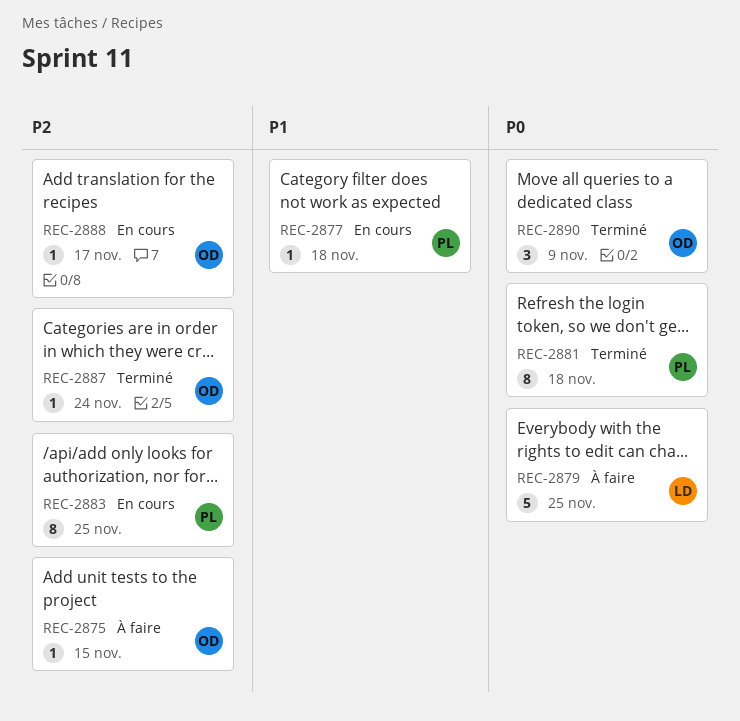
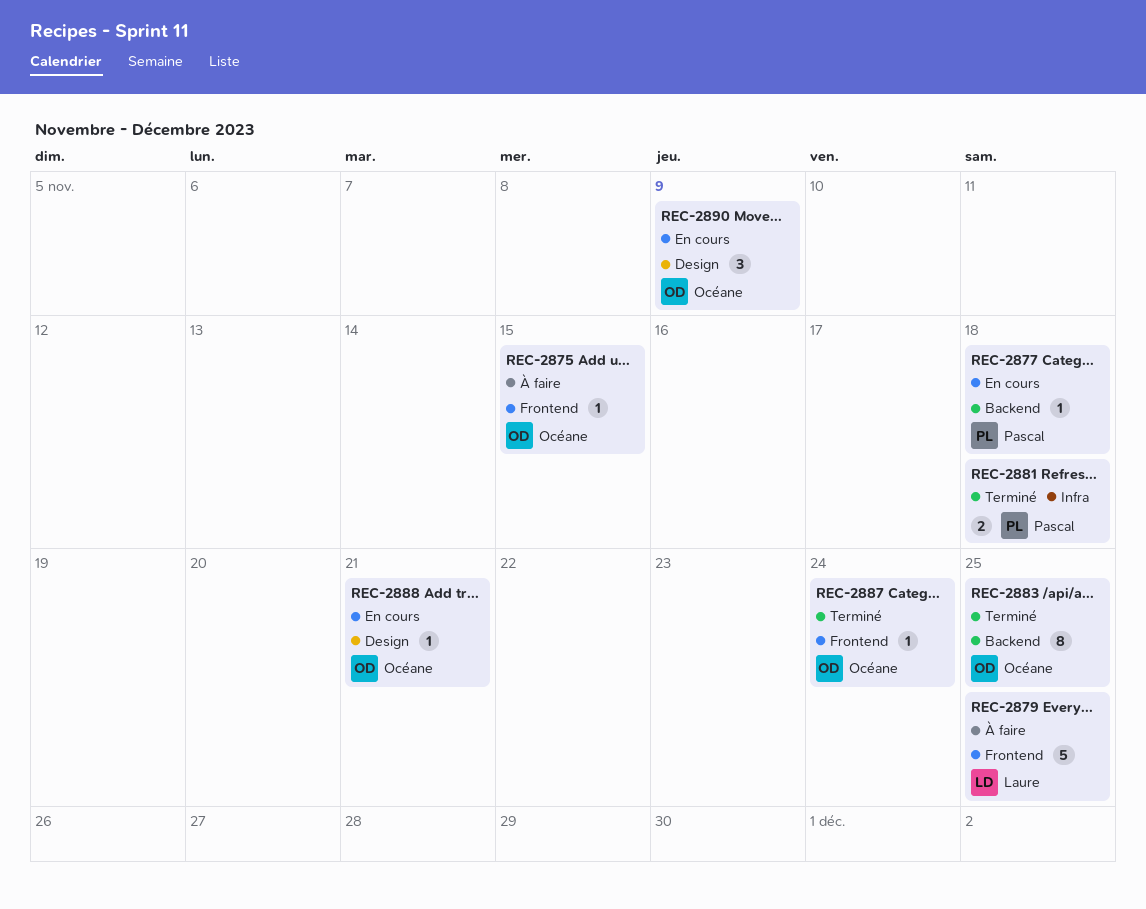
REC-2881, estimate: 8 -> 2
REC-2883, status: En cours -> Terminé
REC-2883, owner: Pascal -> Océane
REC-2888, due: Nov 17 -> Nov 21
REC-2890, status: Terminé -> En cours

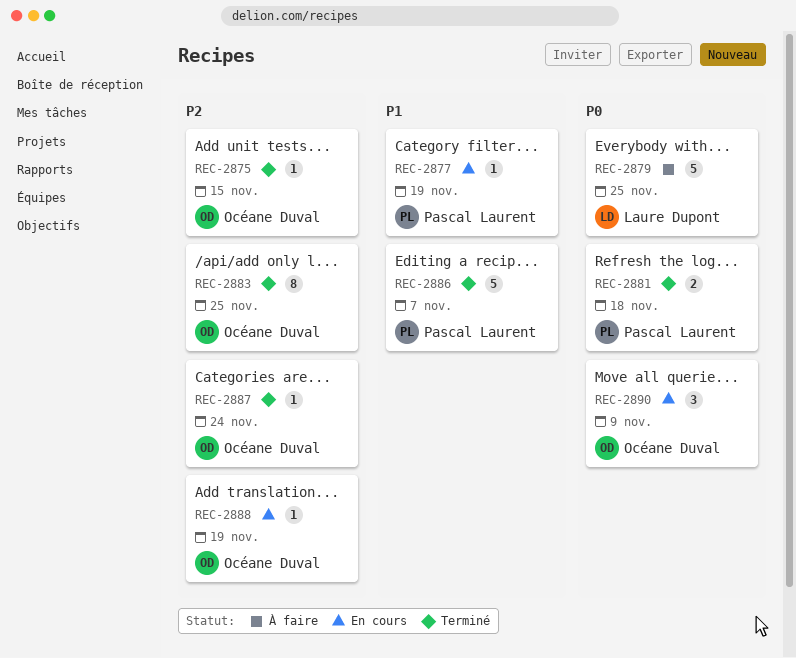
REC-2875, status: À faire -> Terminé
REC-2877, due: Nov 18 -> Nov 19
REC-2886: none -> present
REC-2888, due: Nov 21 -> Nov 19

